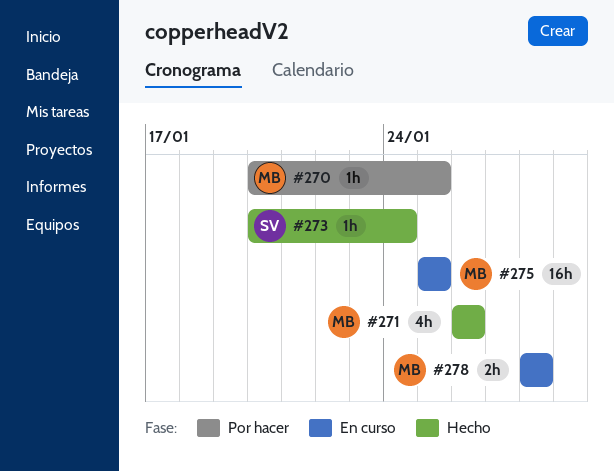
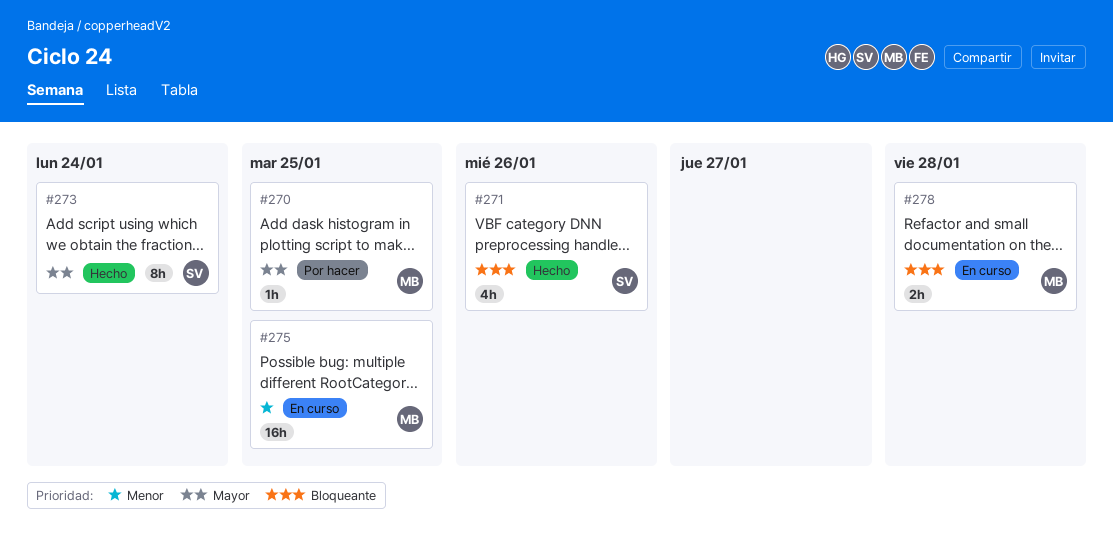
#271, owner: MB -> SV
#273, estimate: 1h -> 8h

